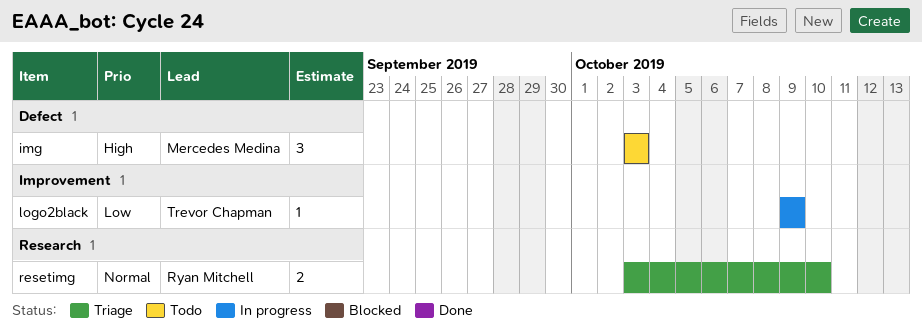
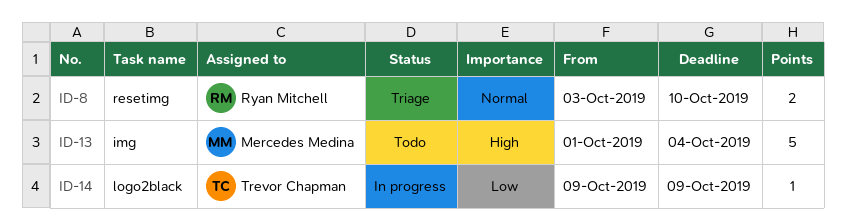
img, estimate: 3 -> 5
img, start: Oct 3 -> Oct 1
img, due: Oct 3 -> Oct 4

